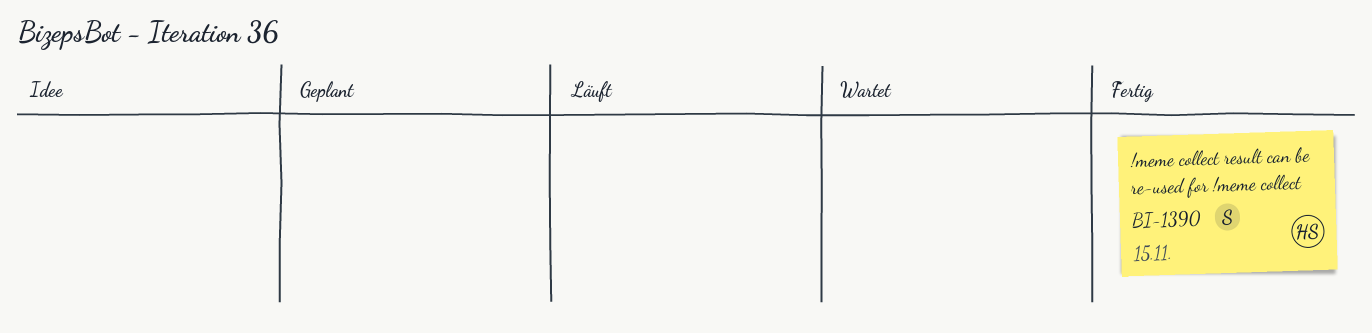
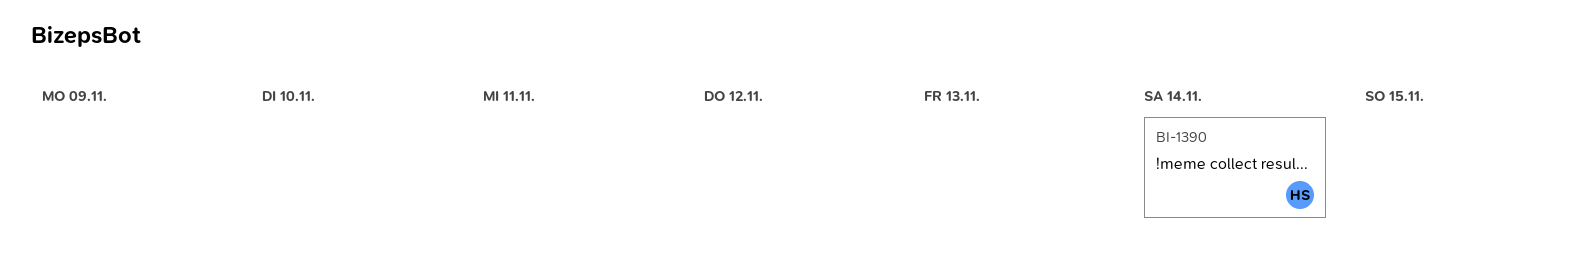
BI-1390, due: Nov 15 -> Nov 14

